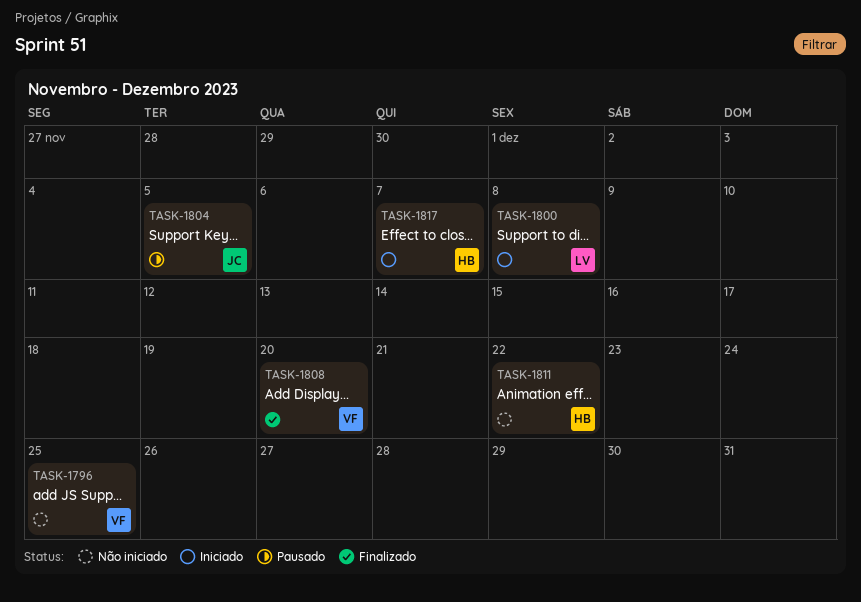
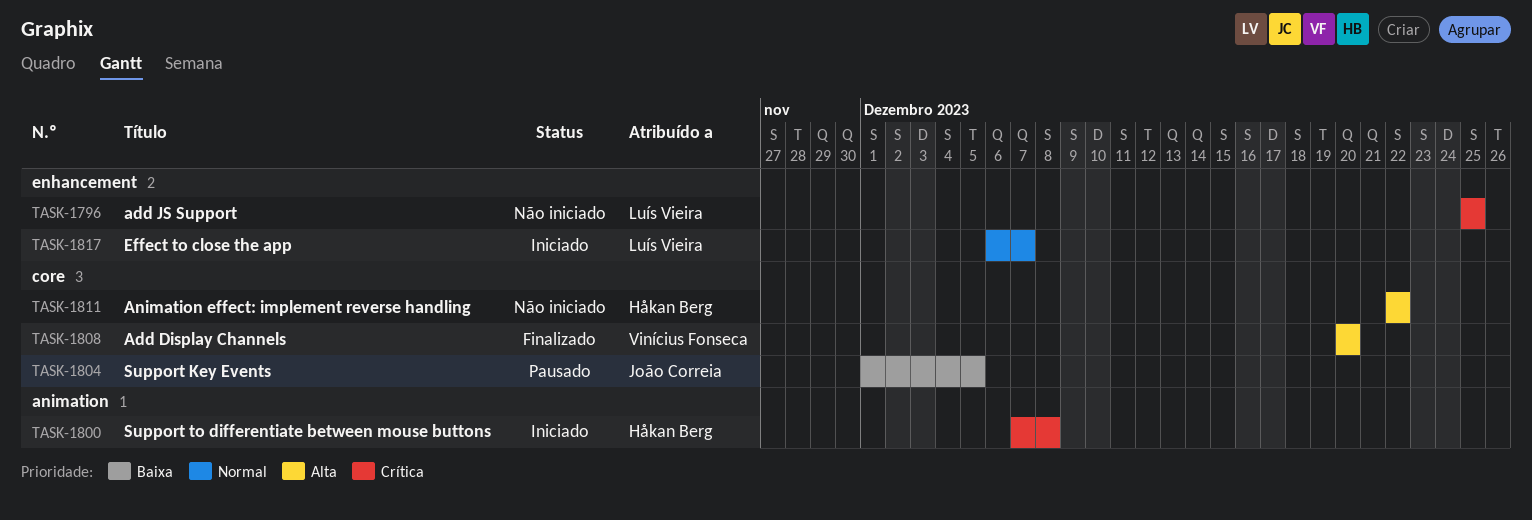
TASK-1796, owner: Vinícius Fonseca -> Luís Vieira
TASK-1800, owner: Luís Vieira -> Håkan Berg
TASK-1817, owner: Håkan Berg -> Luís Vieira

